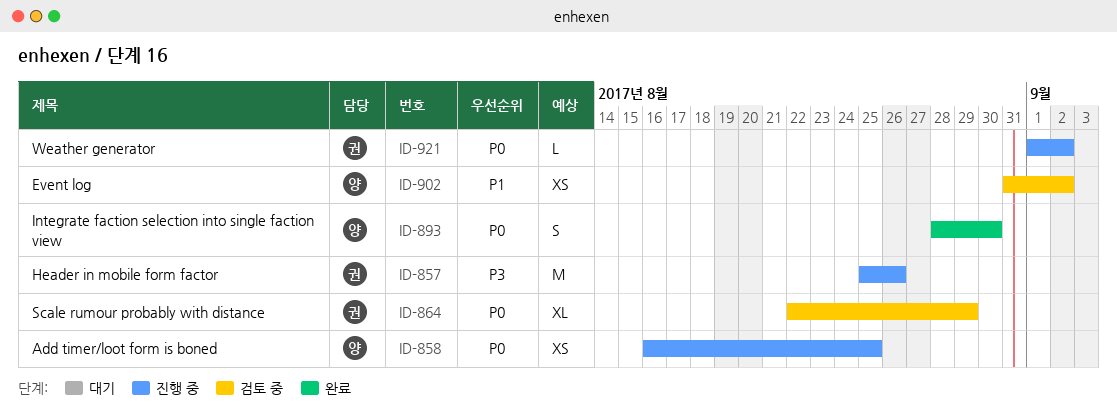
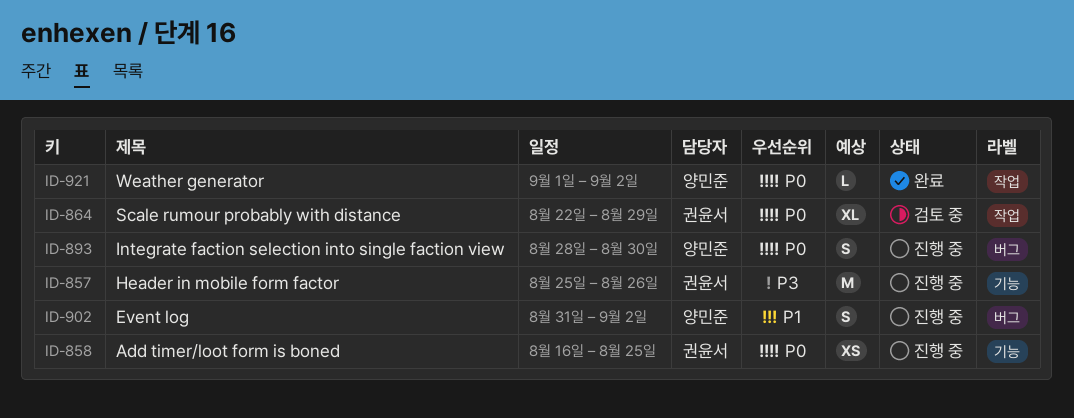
ID-858, owner: 양민준 -> 권윤서
ID-893, status: 완료 -> 진행 중
ID-902, status: 검토 중 -> 진행 중
ID-902, estimate: XS -> S
ID-921, status: 진행 중 -> 완료
ID-921, owner: 권윤서 -> 양민준

